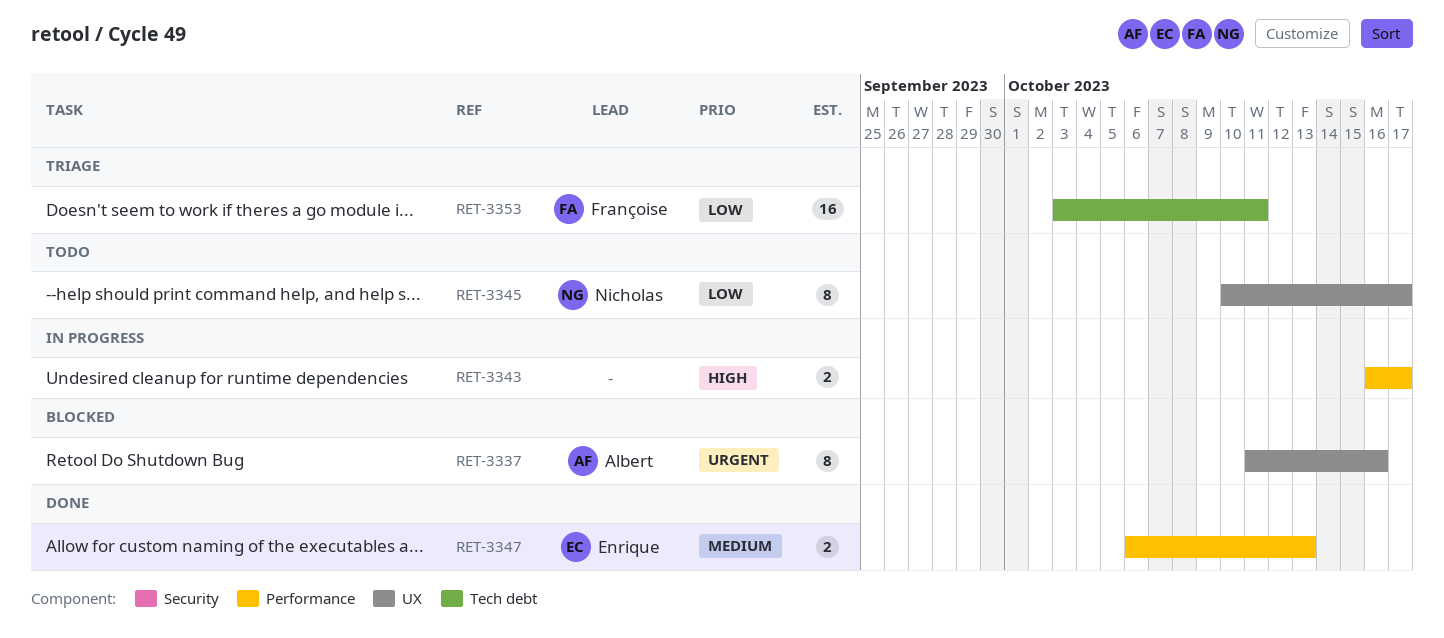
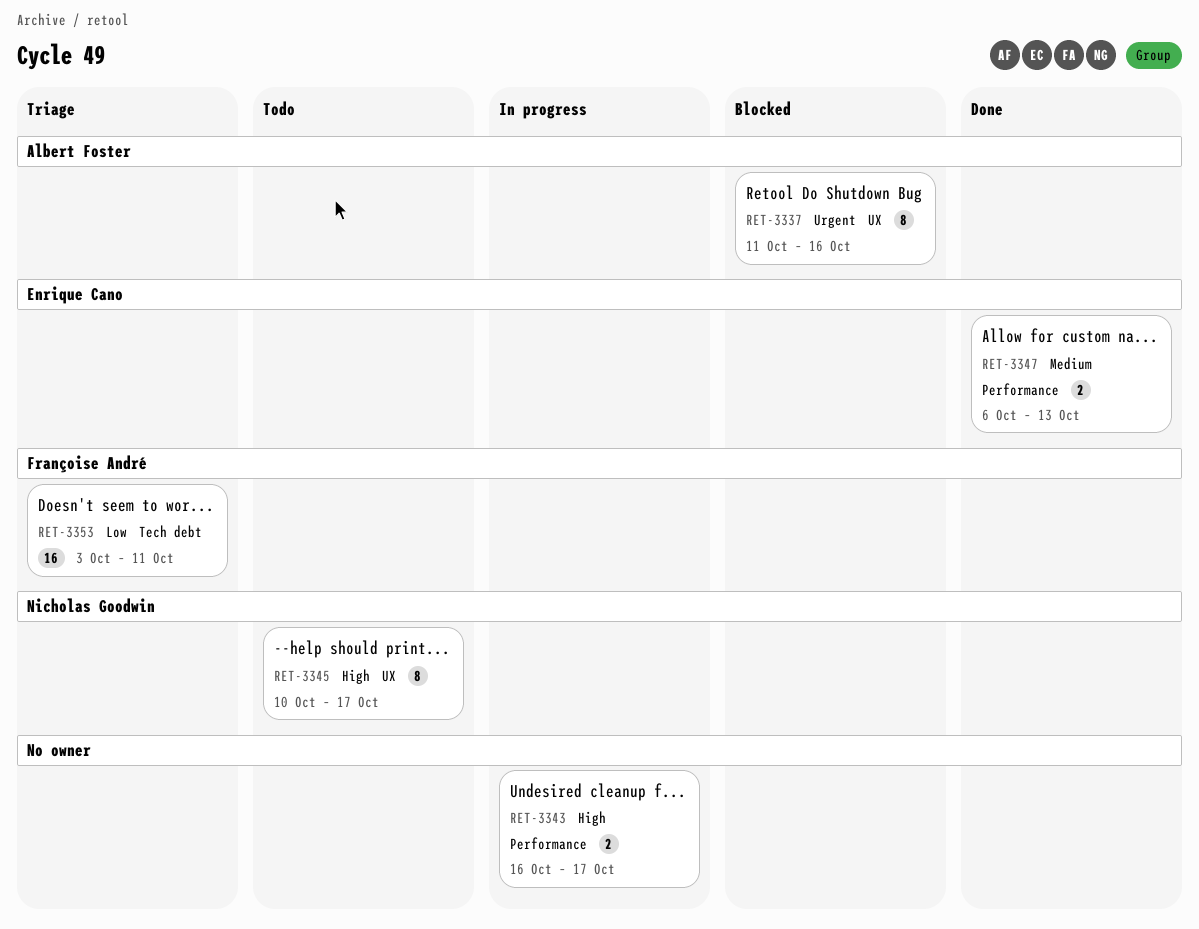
RET-3345, priority: Low -> High

